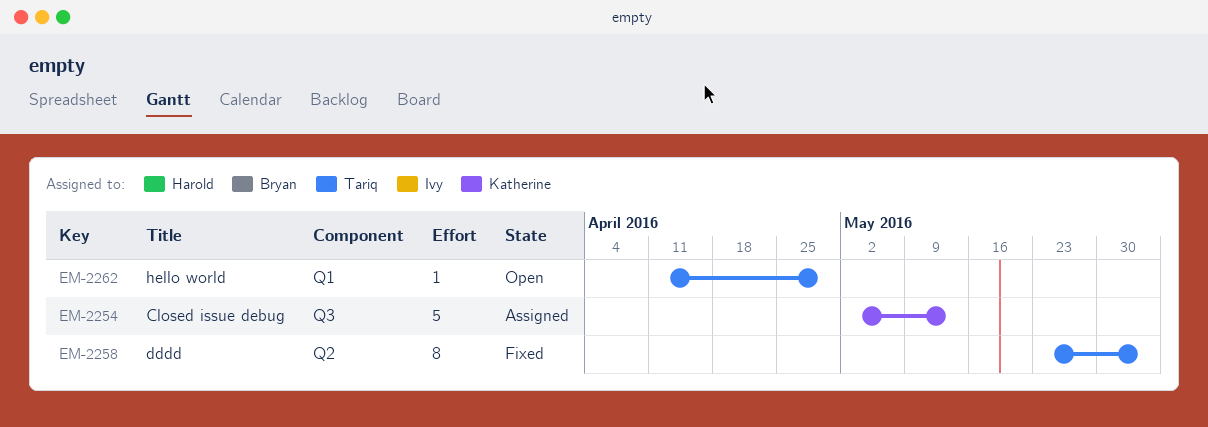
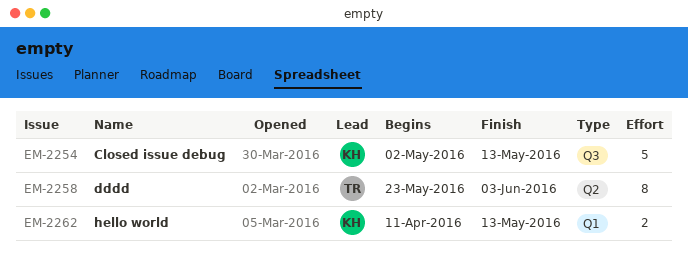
EM-2262, owner: Tariq -> Katherine
EM-2262, estimate: 1 -> 2
EM-2262, due: Apr 29 -> May 13

